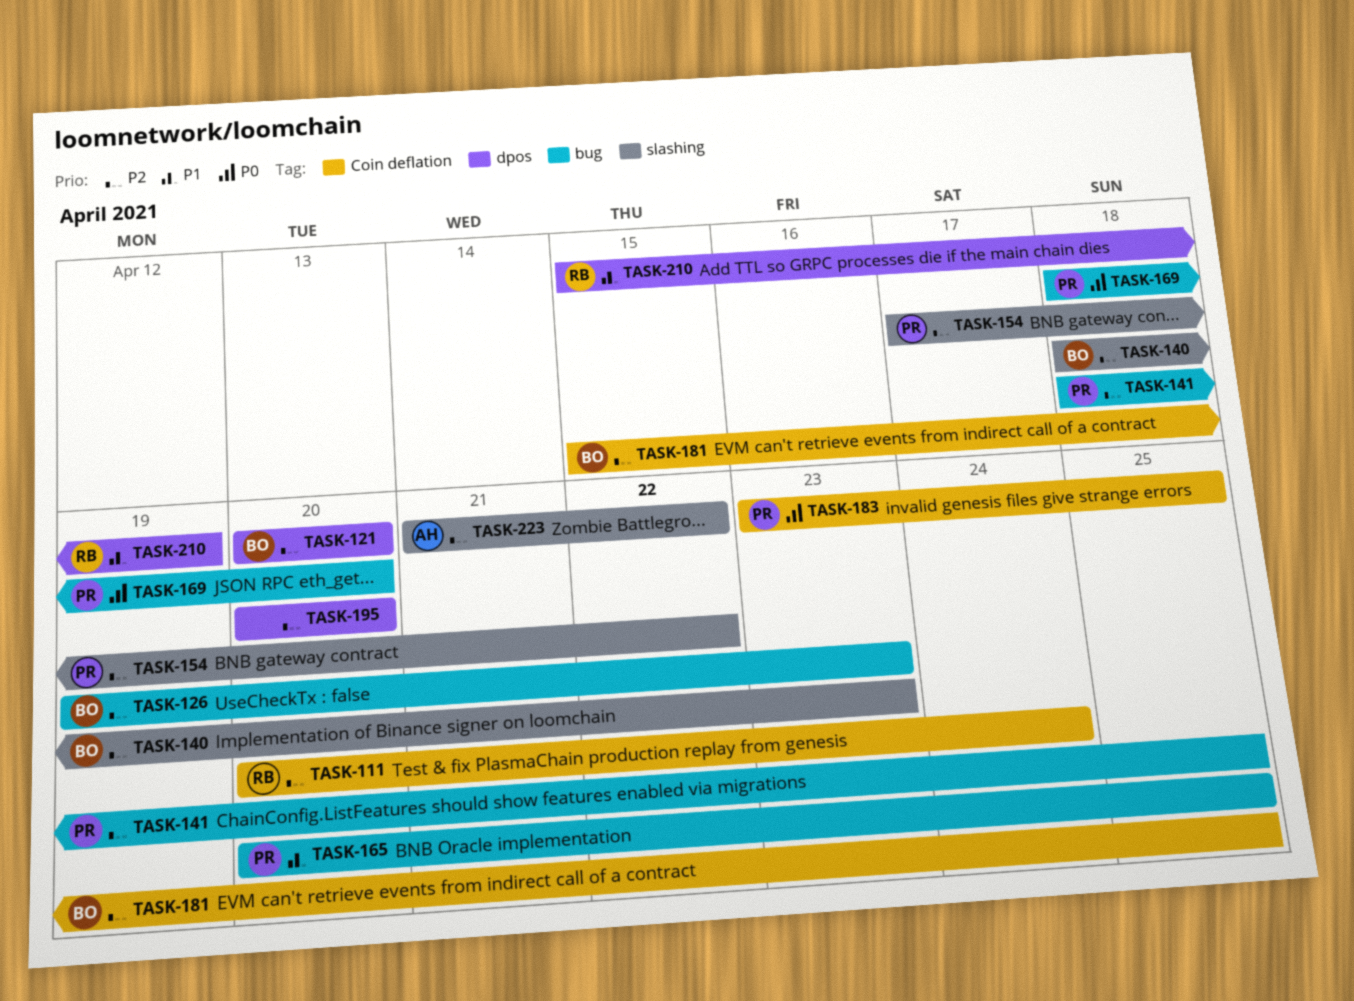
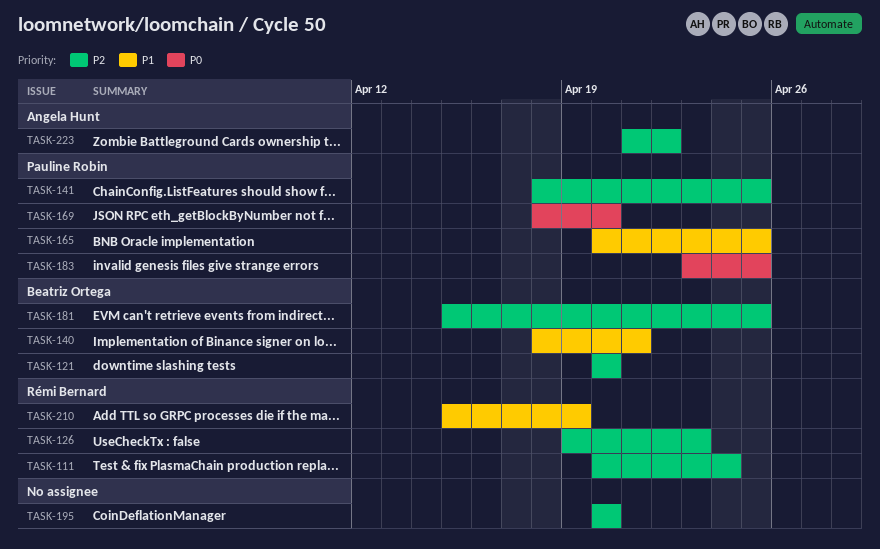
TASK-126, owner: Beatriz Ortega -> Rémi Bernard
TASK-140, priority: P2 -> P1
TASK-140, due: Apr 23 -> Apr 21
TASK-154: present -> none

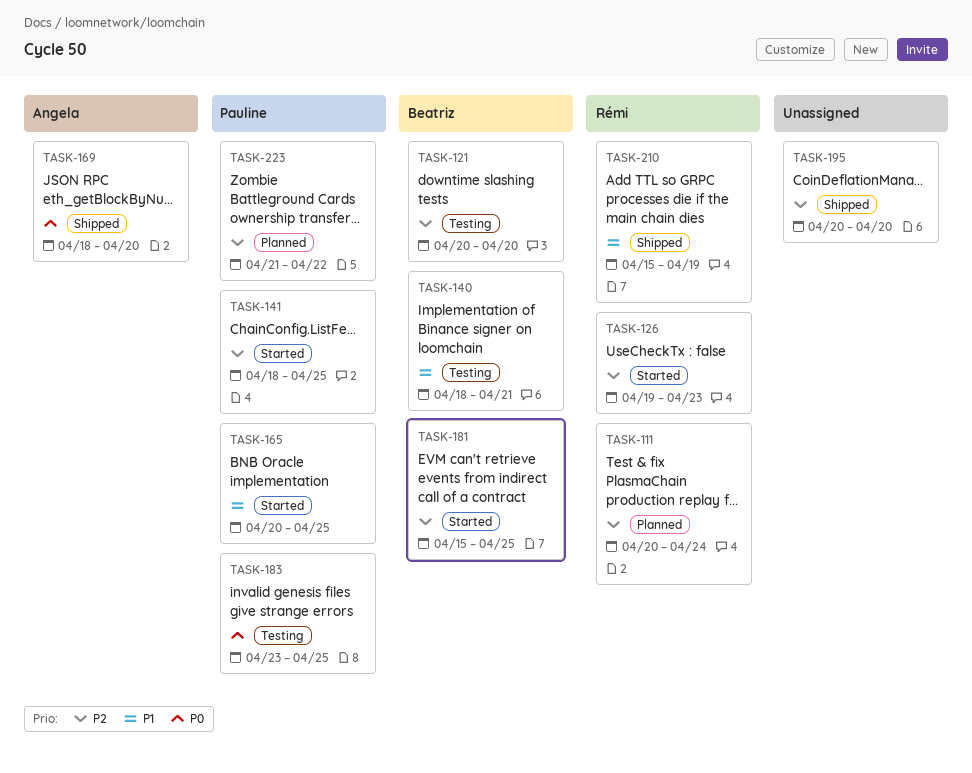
TASK-169, owner: Pauline Robin -> Angela Hunt
TASK-223, owner: Angela Hunt -> Pauline Robin

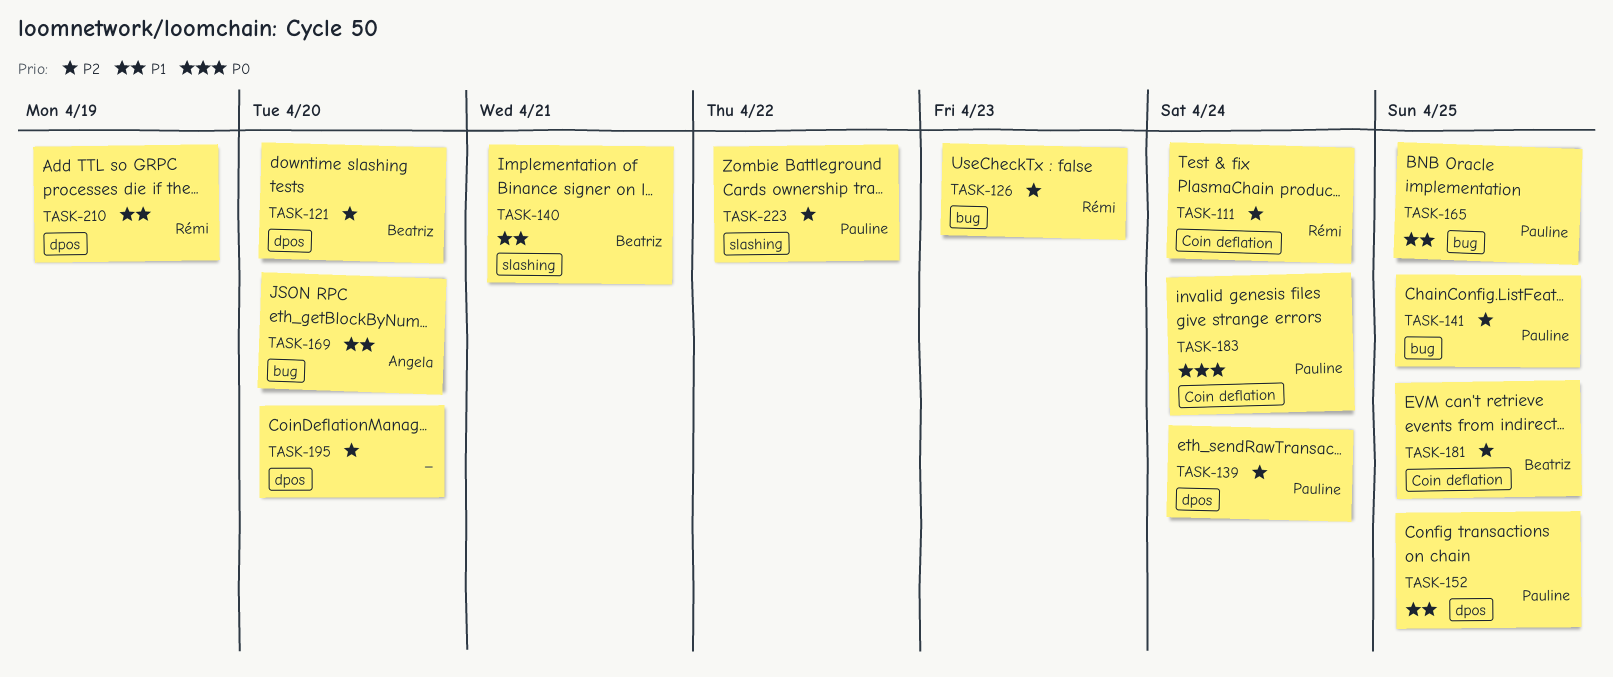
TASK-139: none -> present
TASK-152: none -> present
TASK-169, priority: P0 -> P1
TASK-183, due: Apr 25 -> Apr 24

